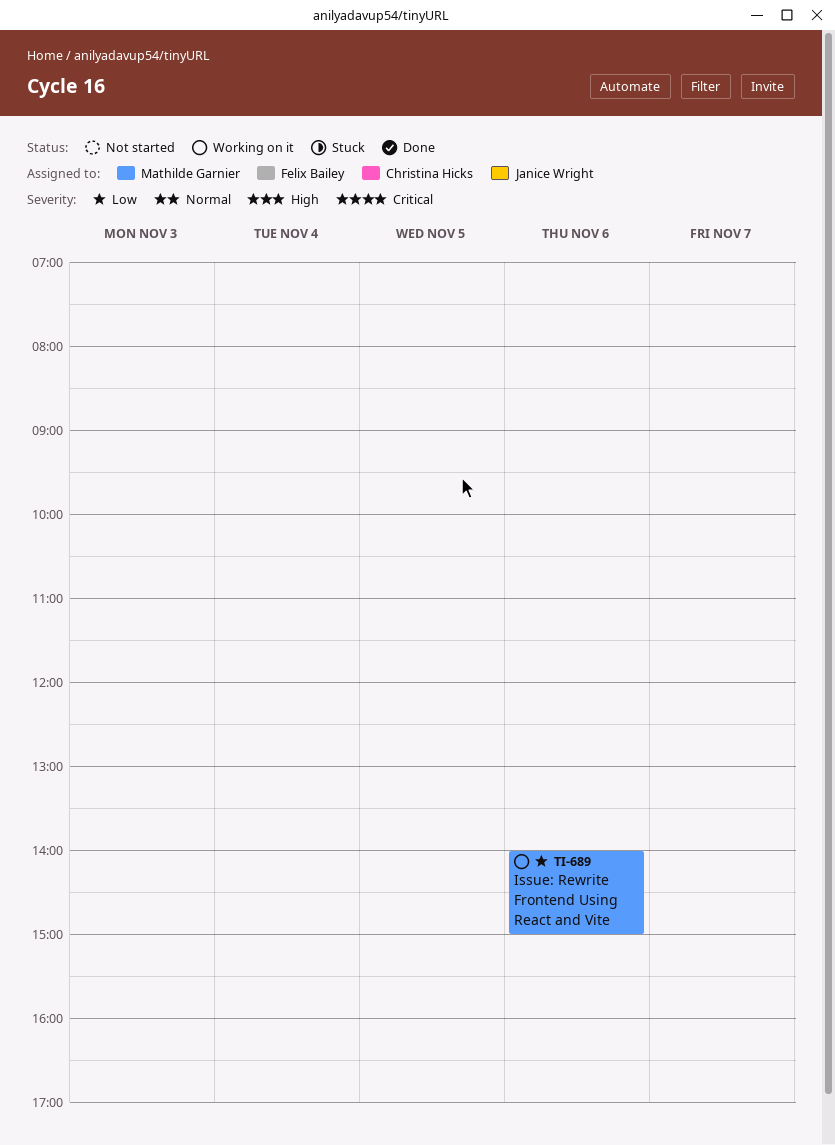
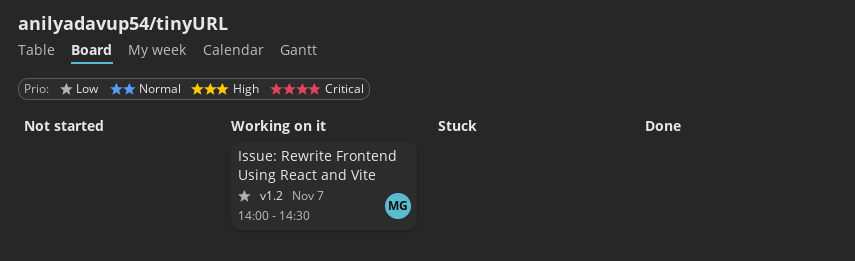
Issue: Rewrite Frontend Using React and Vite, day: Nov 6 -> Nov 7
Issue: Rewrite Frontend Using React and Vite, ends: 15:00 -> 14:30

